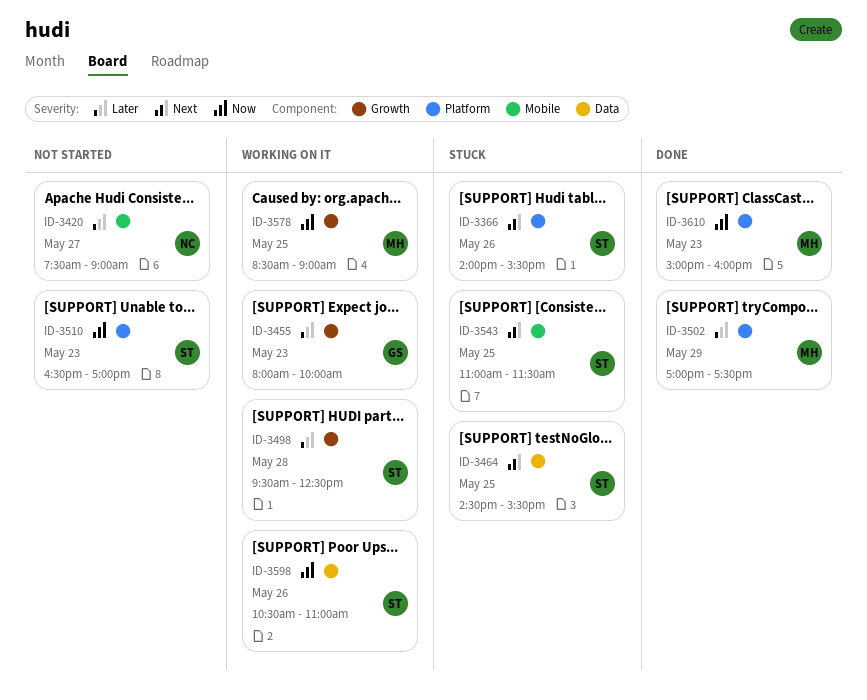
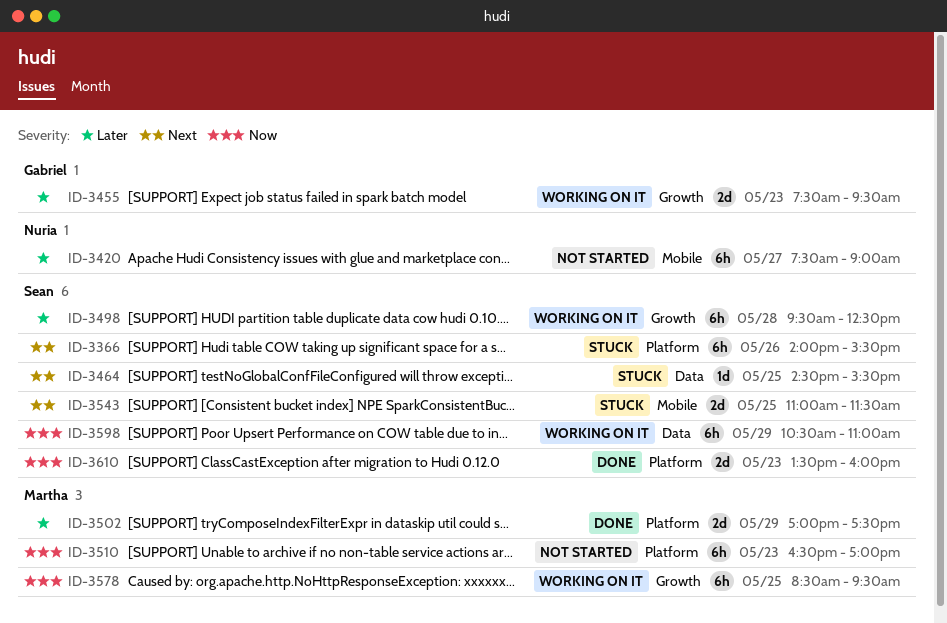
ID-3455, begins: 08:00 -> 07:30
ID-3455, ends: 10:00 -> 09:30
ID-3510, owner: Sean -> Martha
ID-3578, ends: 09:00 -> 09:30
ID-3598, day: May 26 -> May 29
ID-3610, owner: Martha -> Sean
ID-3610, begins: 15:00 -> 13:30

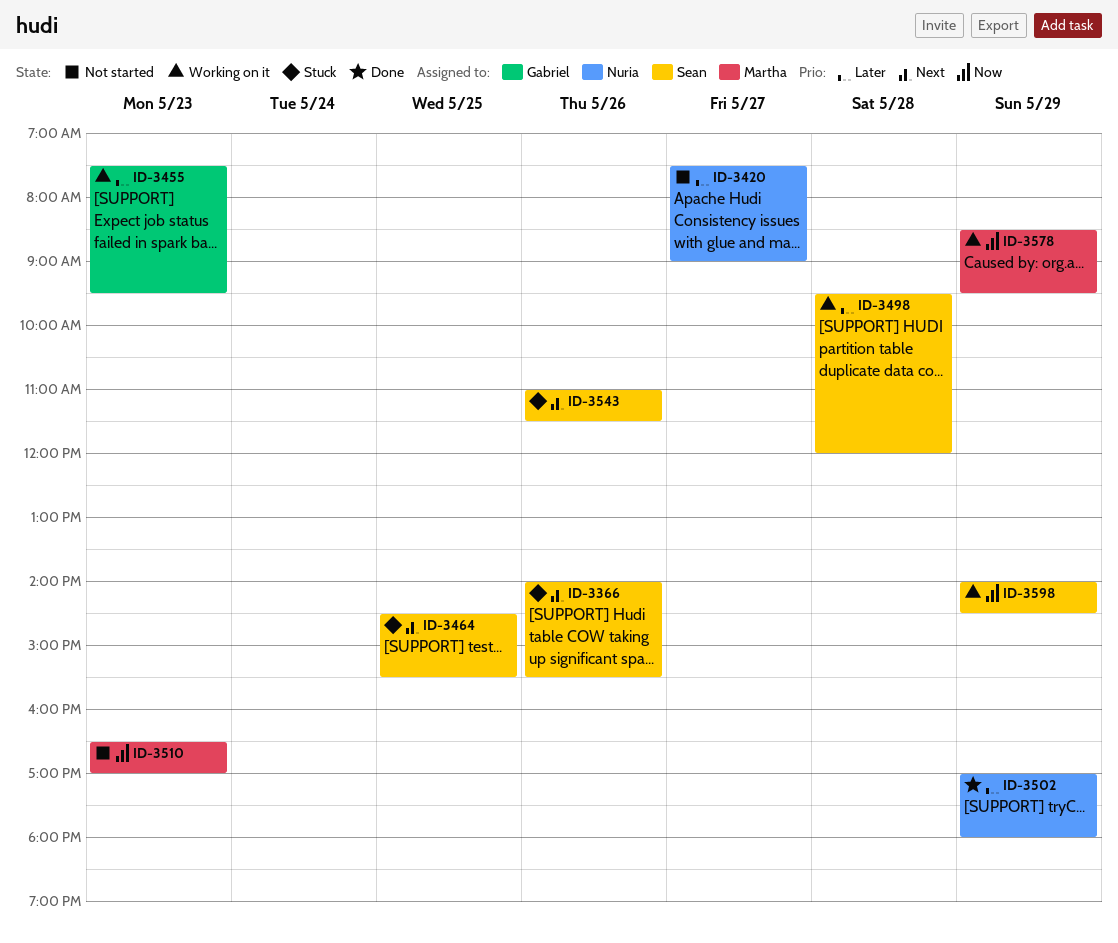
ID-3498, ends: 12:30 -> 12:00
ID-3502, owner: Martha -> Nuria
ID-3502, ends: 17:30 -> 18:00
ID-3543, day: May 25 -> May 26
ID-3578, day: May 25 -> May 29
ID-3598, begins: 10:30 -> 14:00
ID-3598, ends: 11:00 -> 14:30
ID-3610: present -> none

